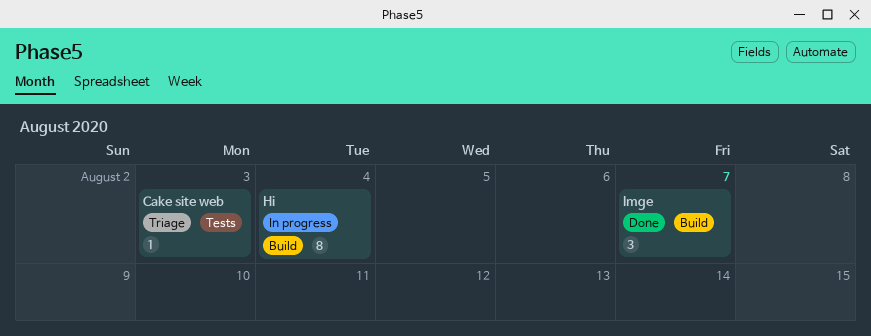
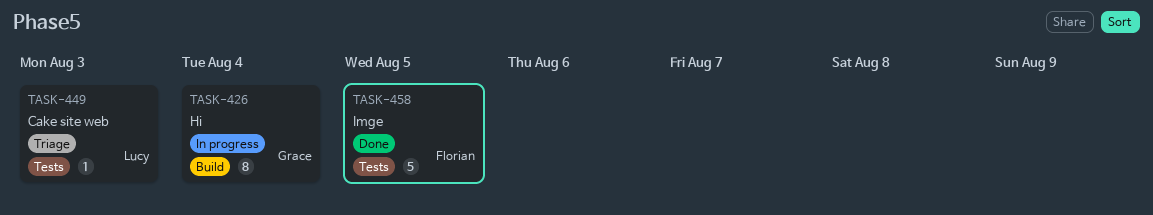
Imge, label: Build -> Tests
Imge, estimate: 3 -> 5
Imge, due: Aug 7 -> Aug 5

